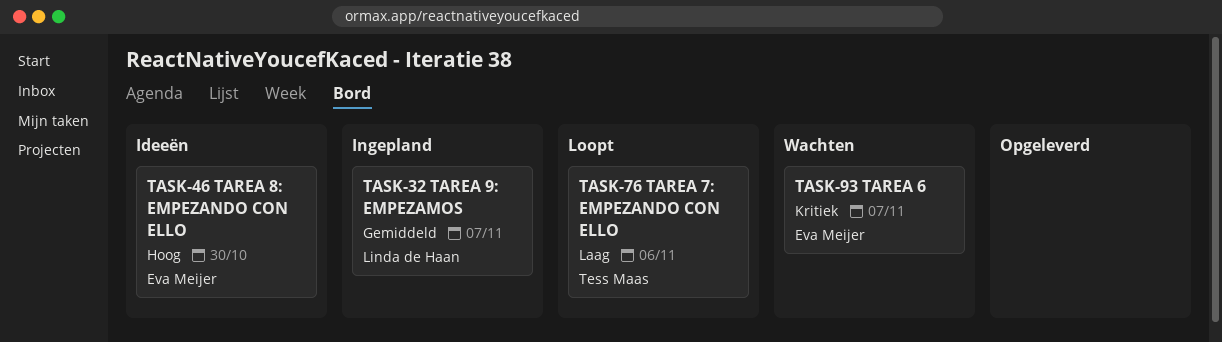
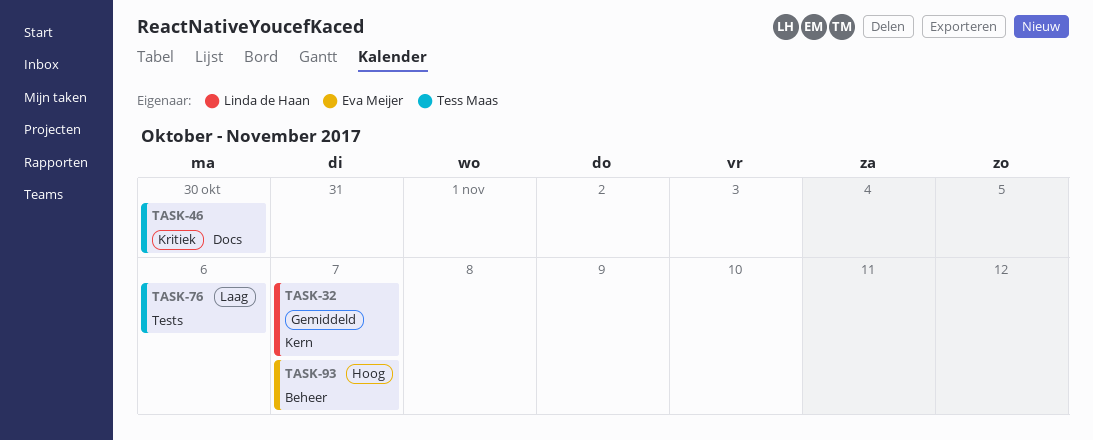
TASK-46, owner: Eva Meijer -> Tess Maas
TASK-46, priority: Hoog -> Kritiek
TASK-93, priority: Kritiek -> Hoog

